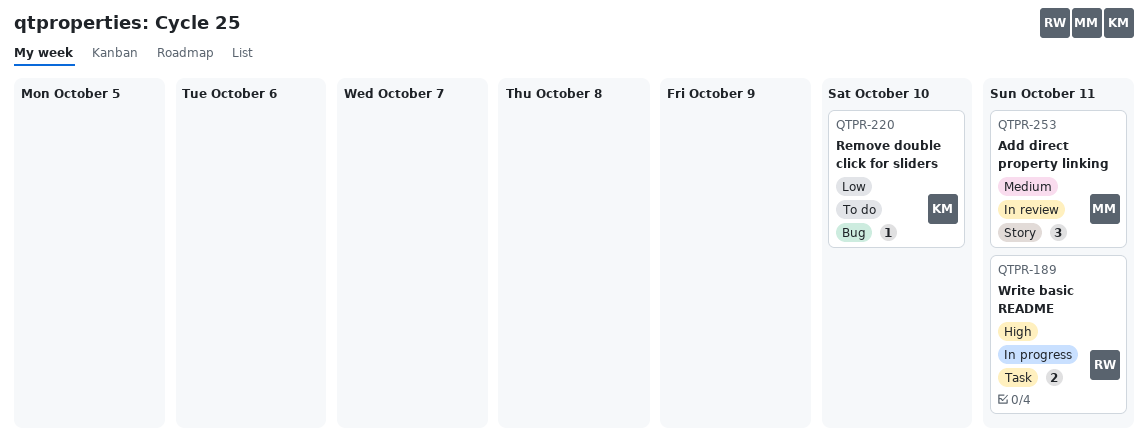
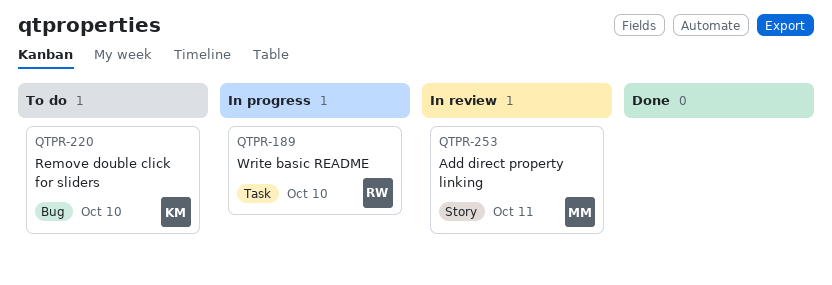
QTPR-189, due: Oct 11 -> Oct 10

